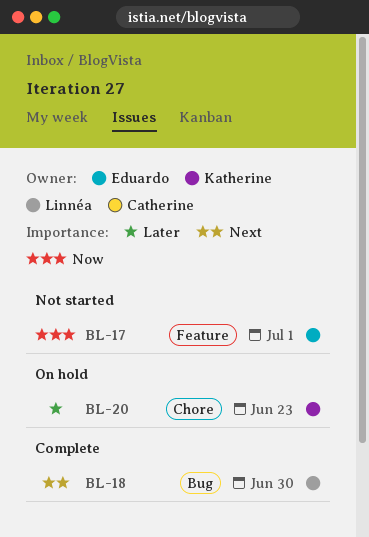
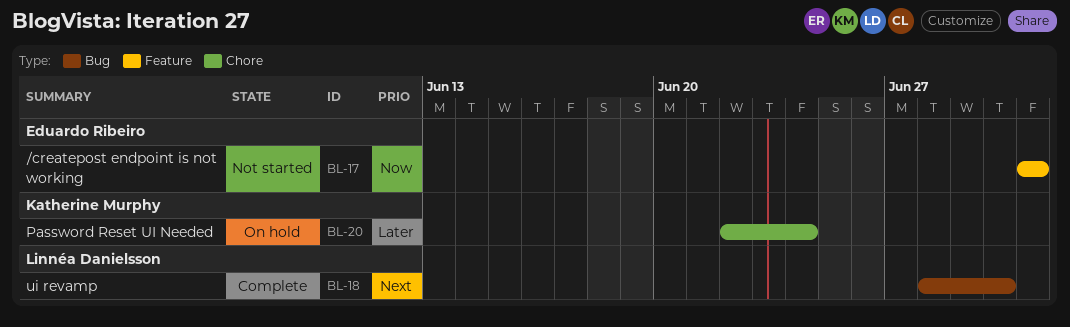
BL-20, due: Jun 23 -> Jun 24

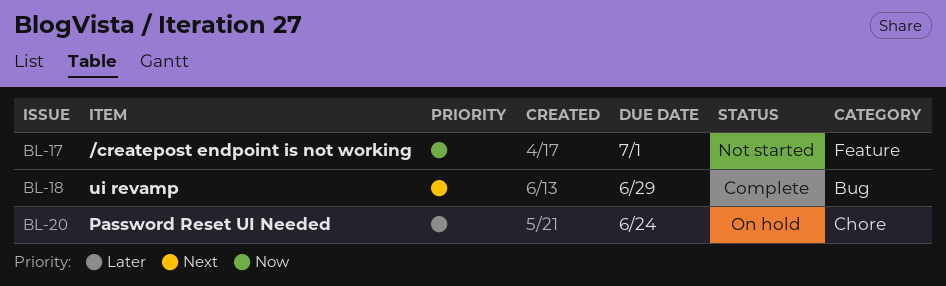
BL-18, due: Jun 30 -> Jun 29

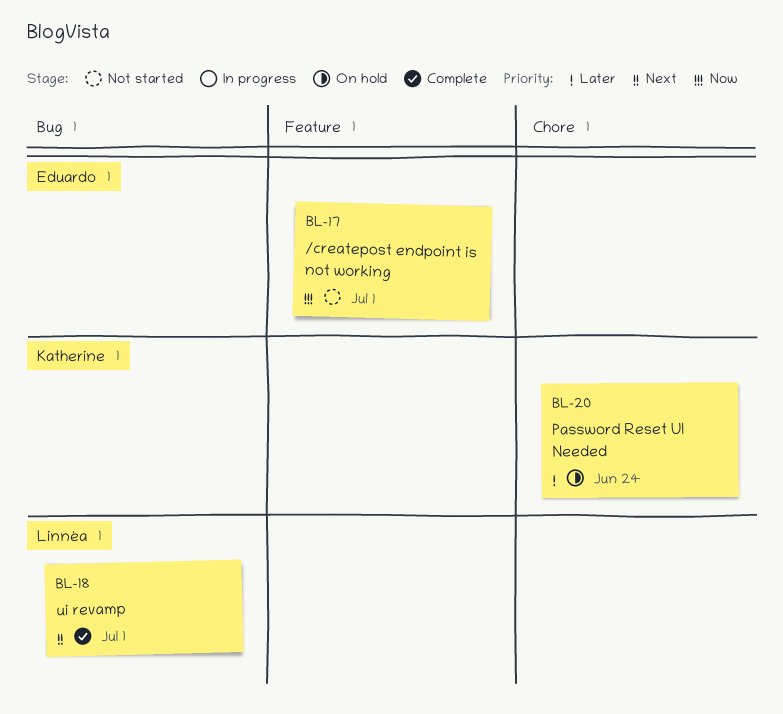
BL-18, due: Jun 29 -> Jul 1

